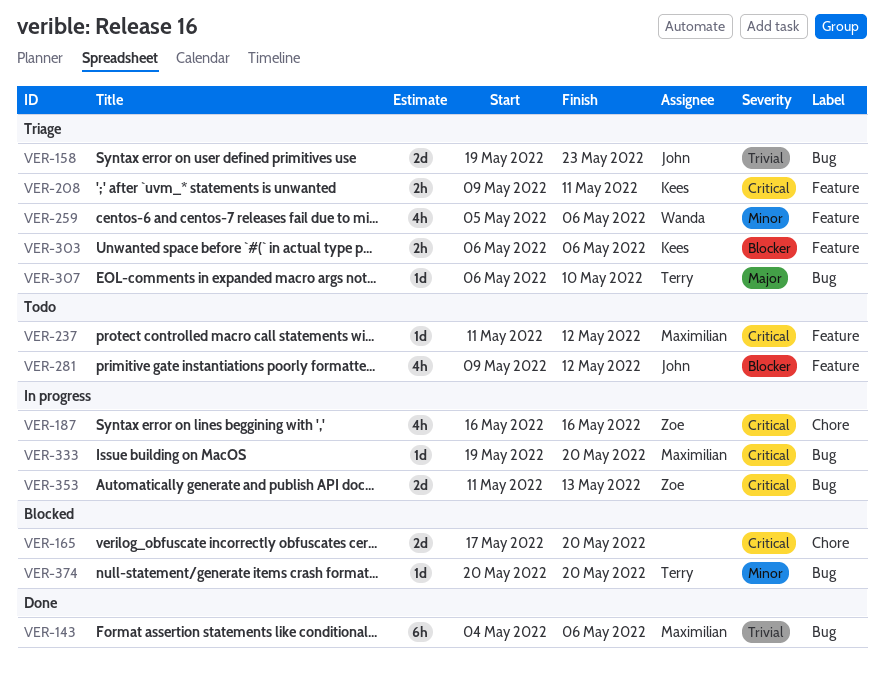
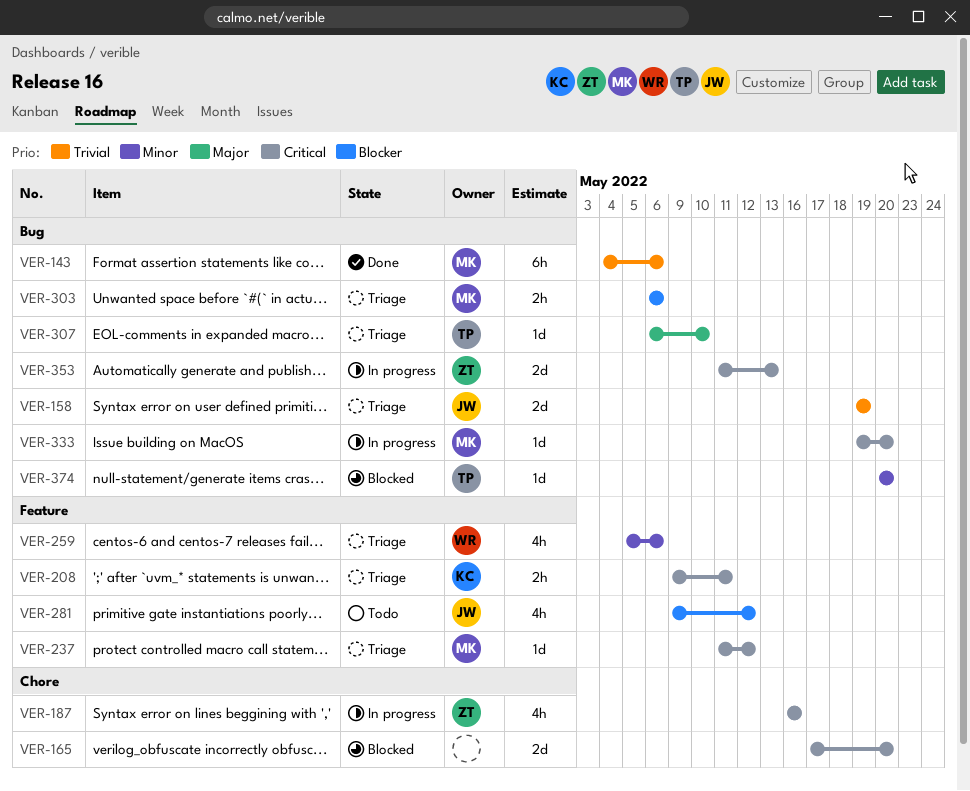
VER-158, due: May 23 -> May 19
VER-237, status: Todo -> Triage
VER-303, owner: Kees -> Maximilian
VER-303, label: Feature -> Bug

